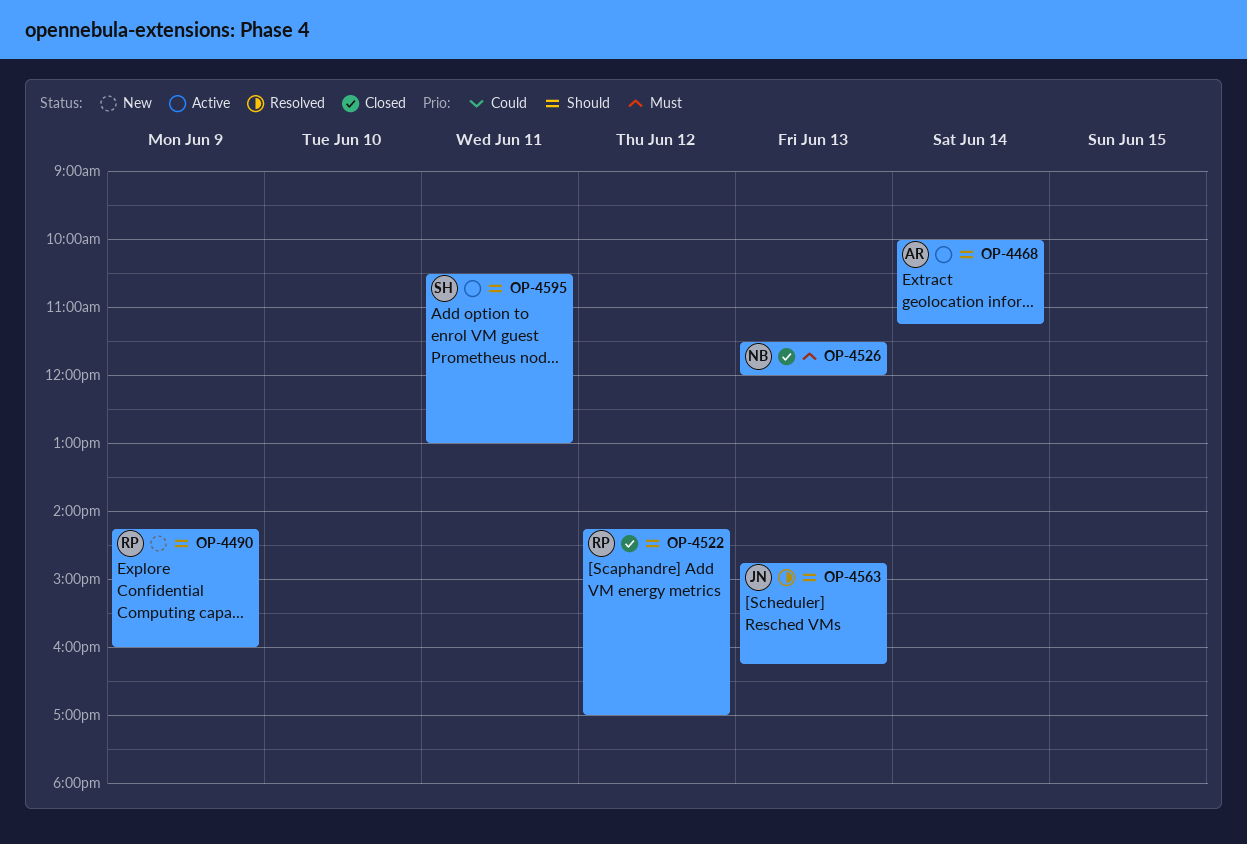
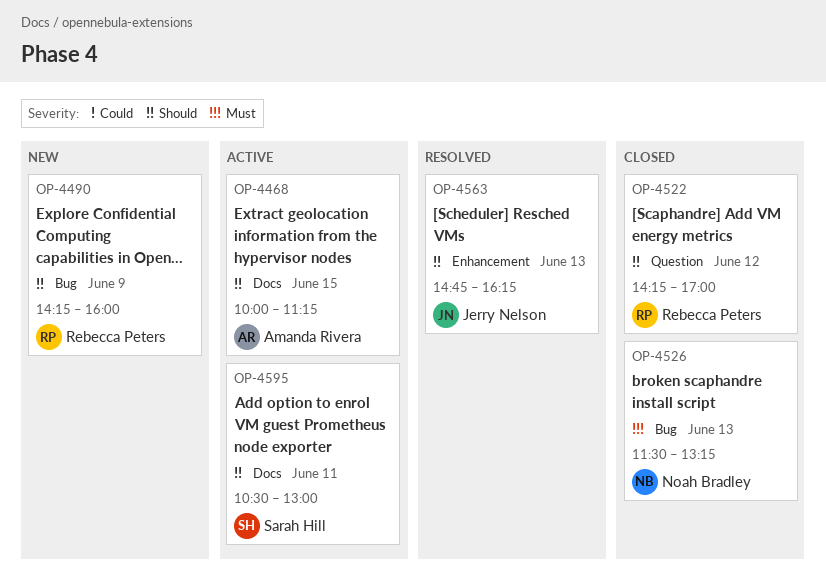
OP-4468, day: Jun 14 -> Jun 15
OP-4526, ends: 12:00 -> 13:15

